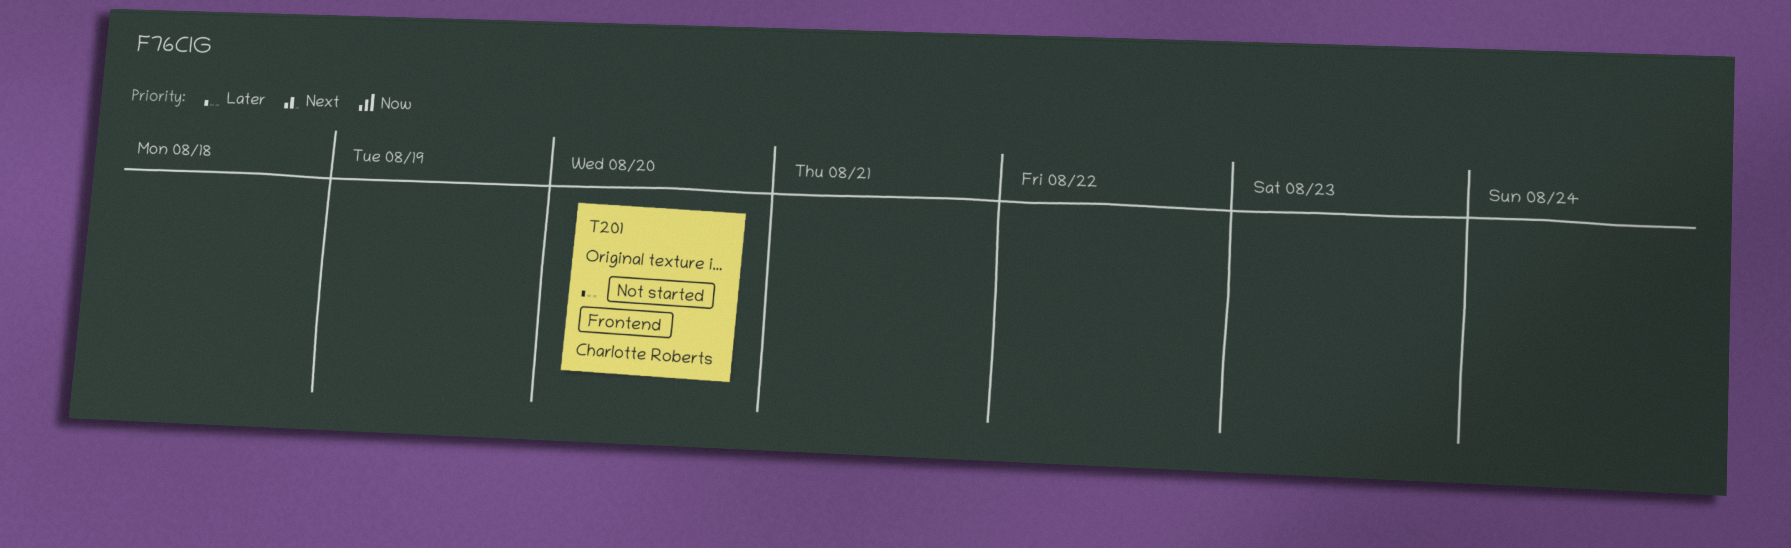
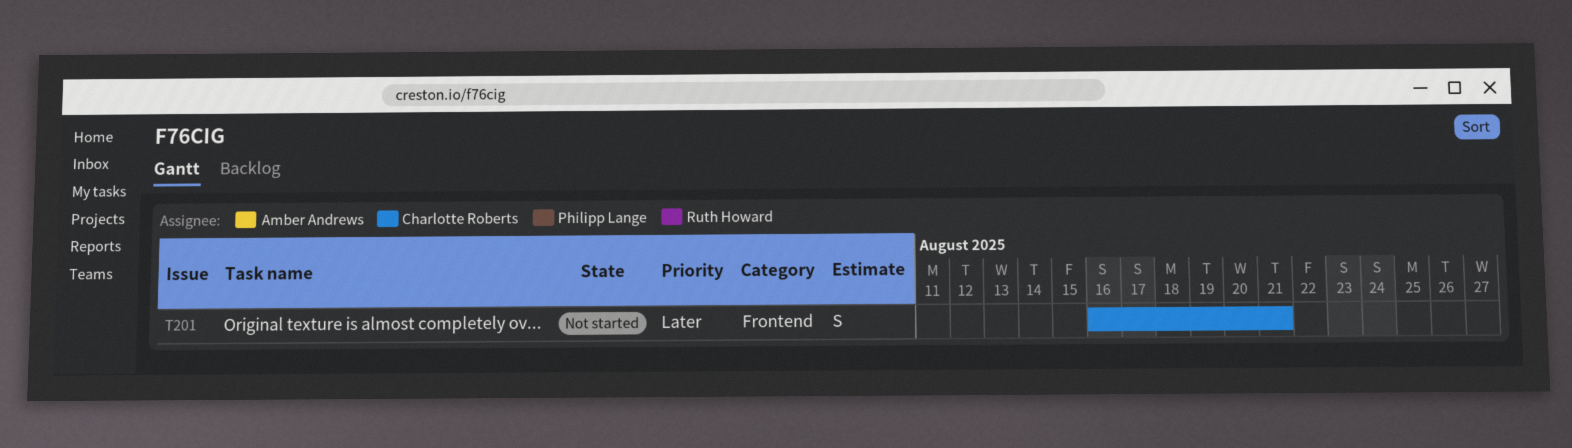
T201, due: Aug 20 -> Aug 21

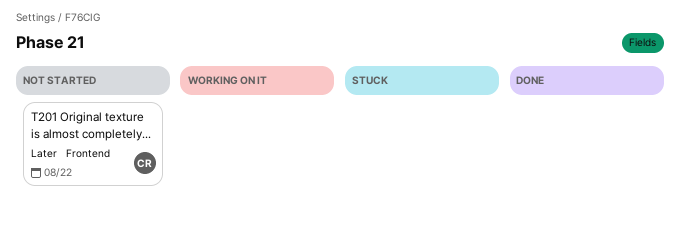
T201, due: Aug 21 -> Aug 22

